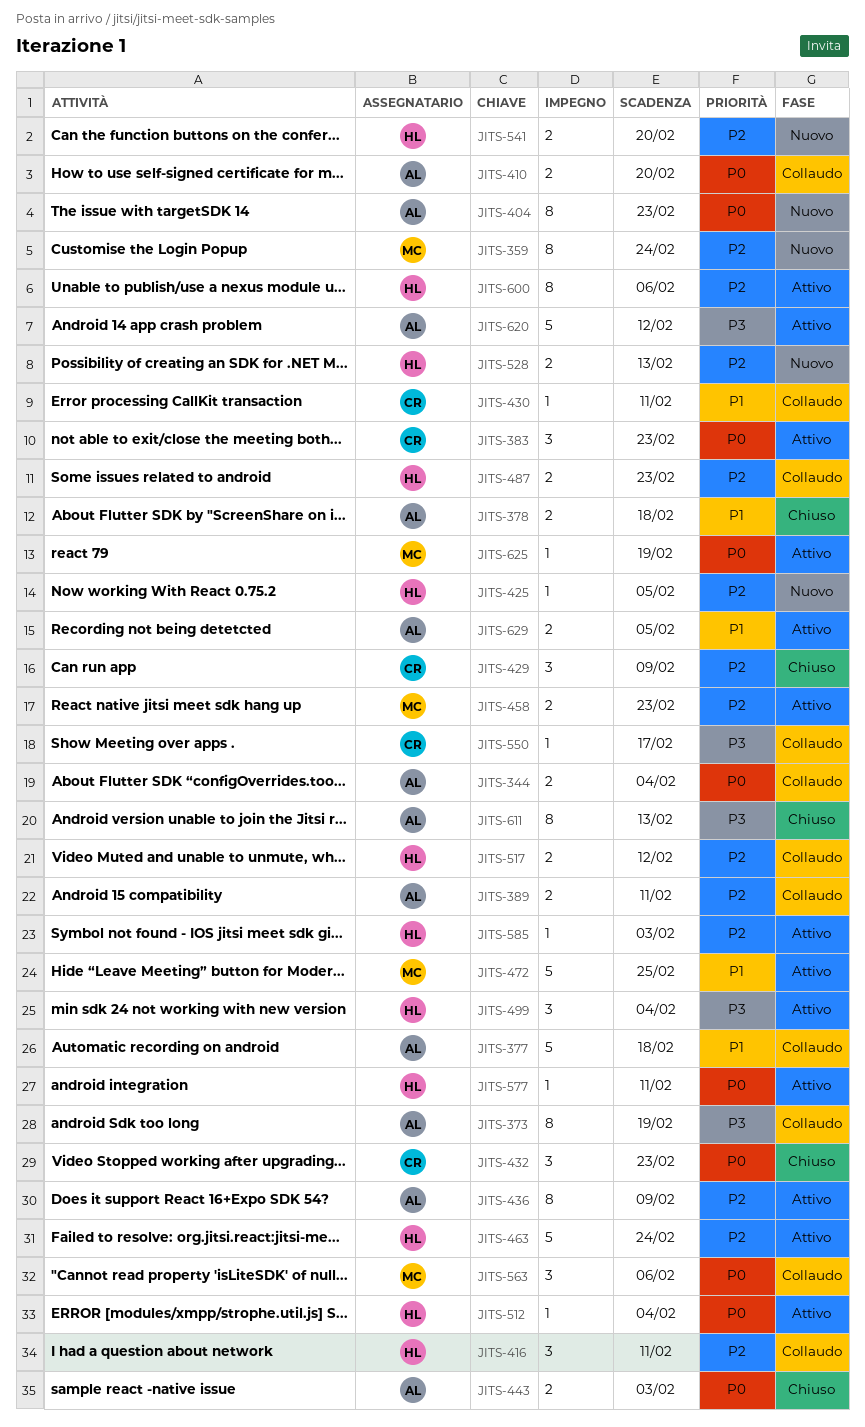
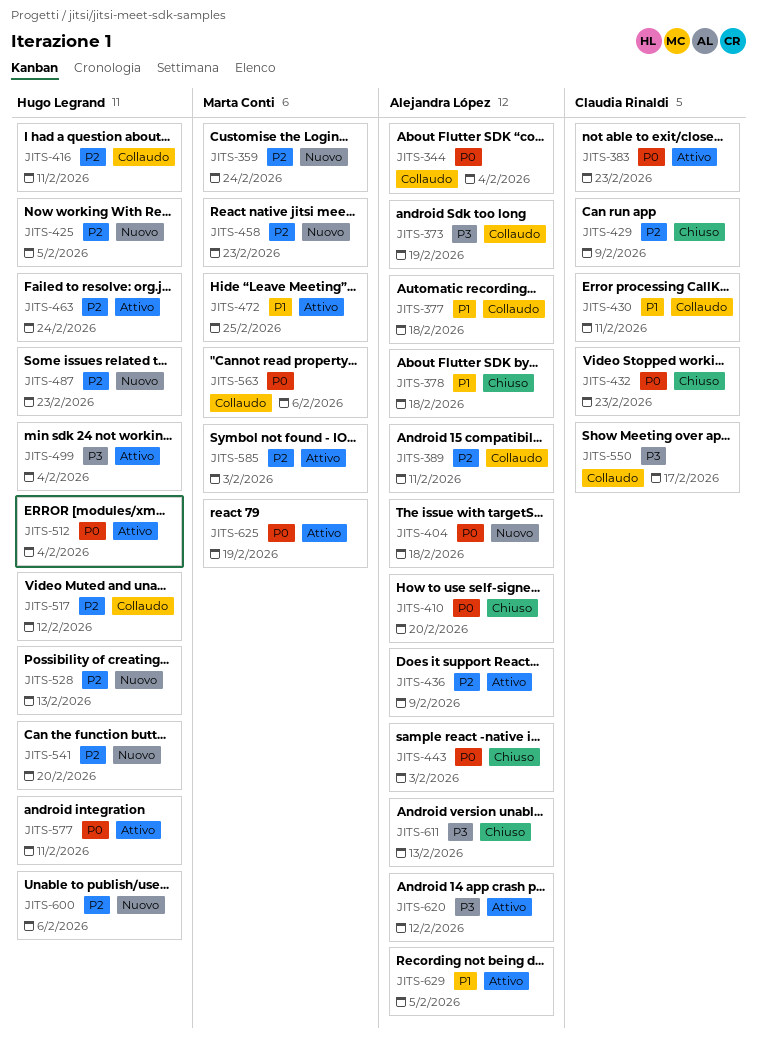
JITS-404, due: Feb 23 -> Feb 18
JITS-410, status: Collaudo -> Chiuso
JITS-458, status: Attivo -> Nuovo
JITS-487, status: Collaudo -> Nuovo
JITS-585, owner: Hugo Legrand -> Marta Conti
JITS-600, status: Attivo -> Nuovo

